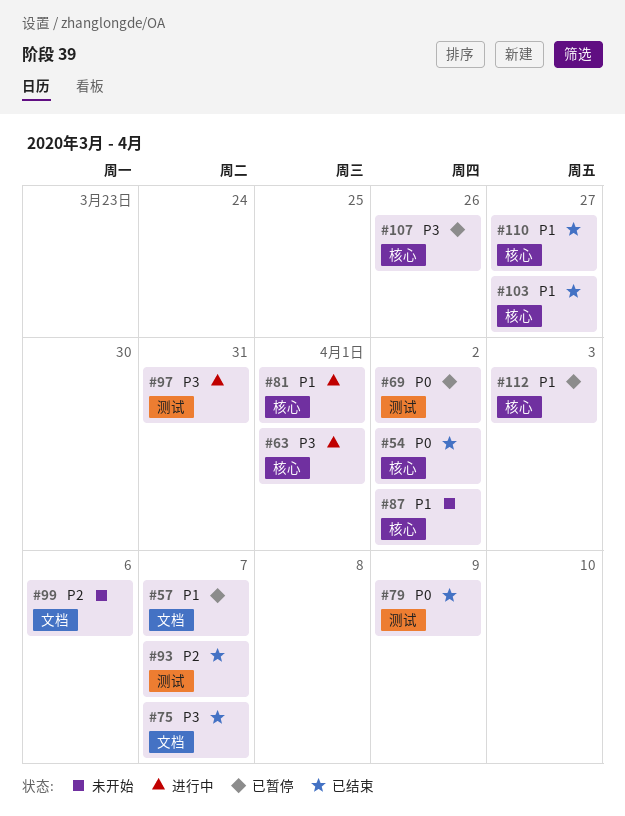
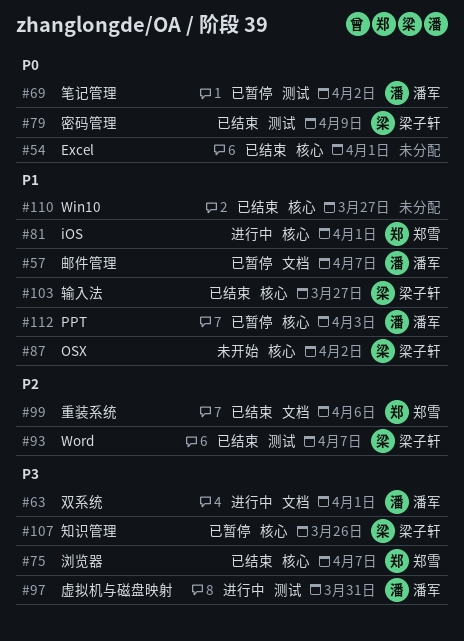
#54, due: Apr 2 -> Apr 1
#63, label: 核心 -> 文档
#75, label: 文档 -> 核心
#99, status: 未开始 -> 已结束

